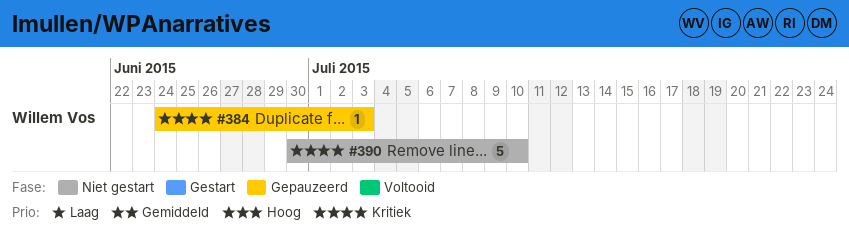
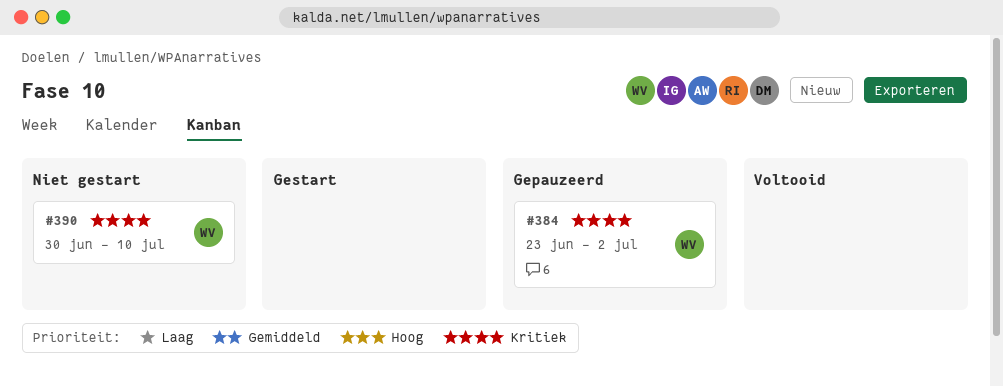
#384, start: Jun 24 -> Jun 23
#384, due: Jul 3 -> Jul 2

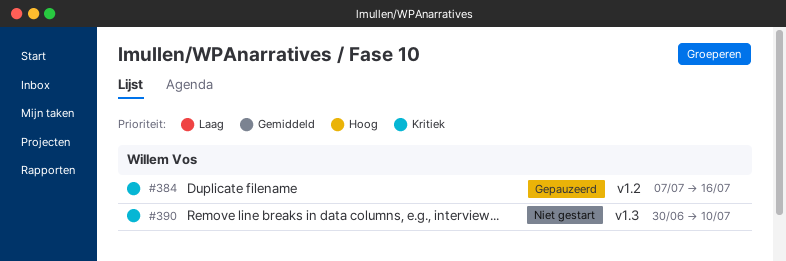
#384, start: Jun 23 -> Jul 7
#384, due: Jul 2 -> Jul 16

